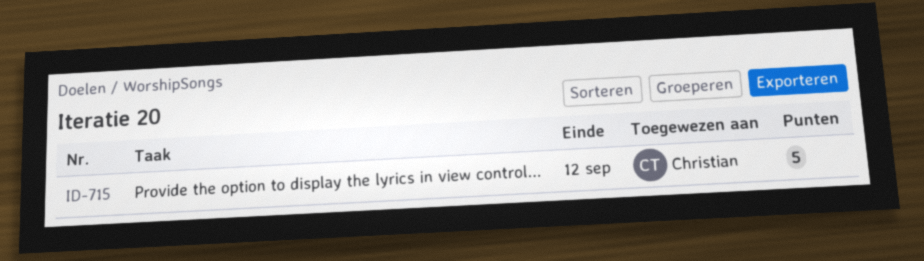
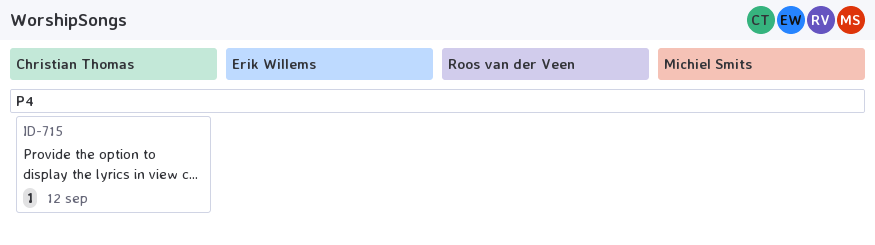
ID-715, estimate: 5 -> 1

